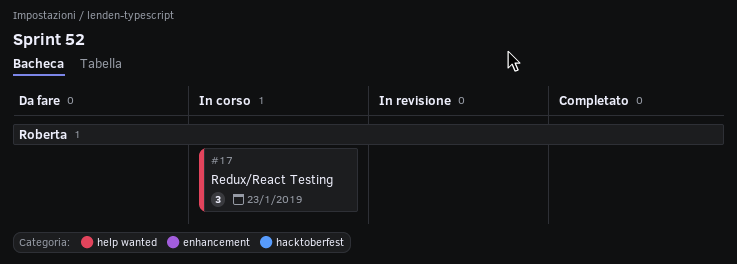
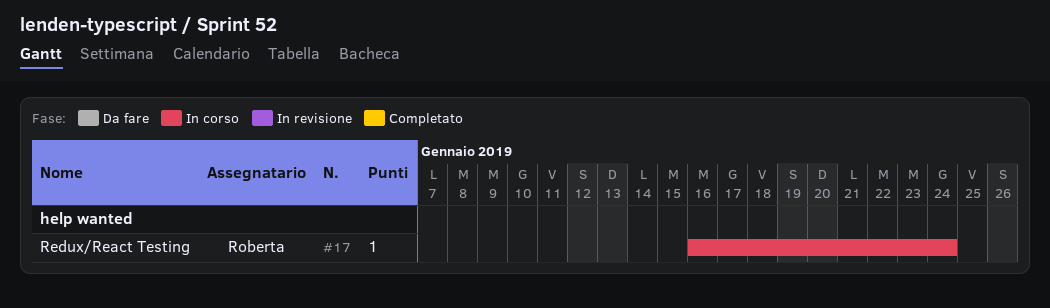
#17, estimate: 3 -> 1
#17, due: Jan 23 -> Jan 24

